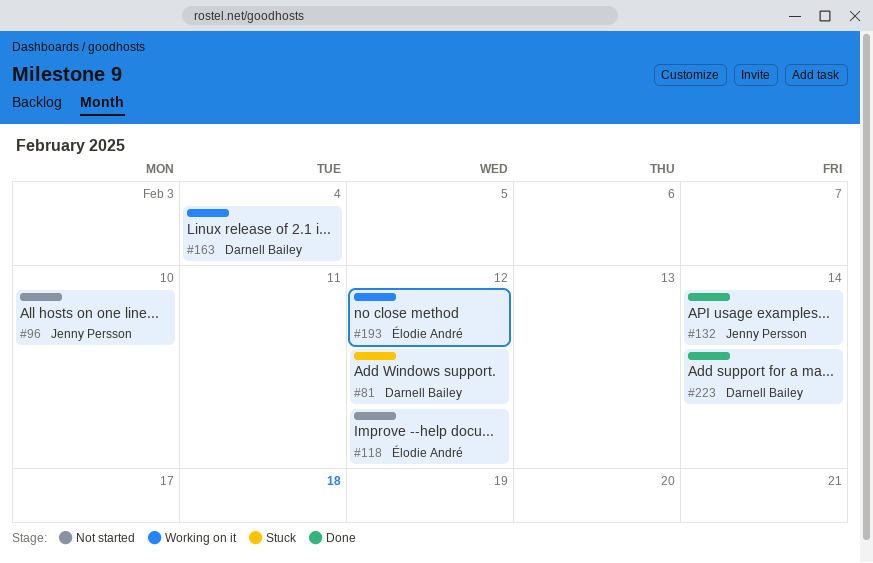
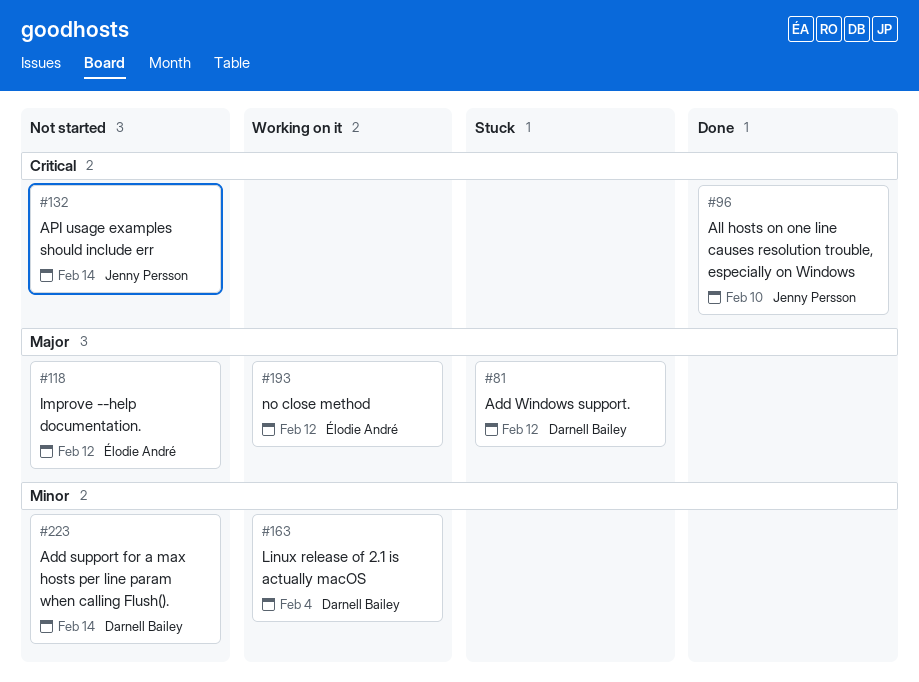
#96, status: Not started -> Done
#132, status: Done -> Not started
#223, status: Done -> Not started

